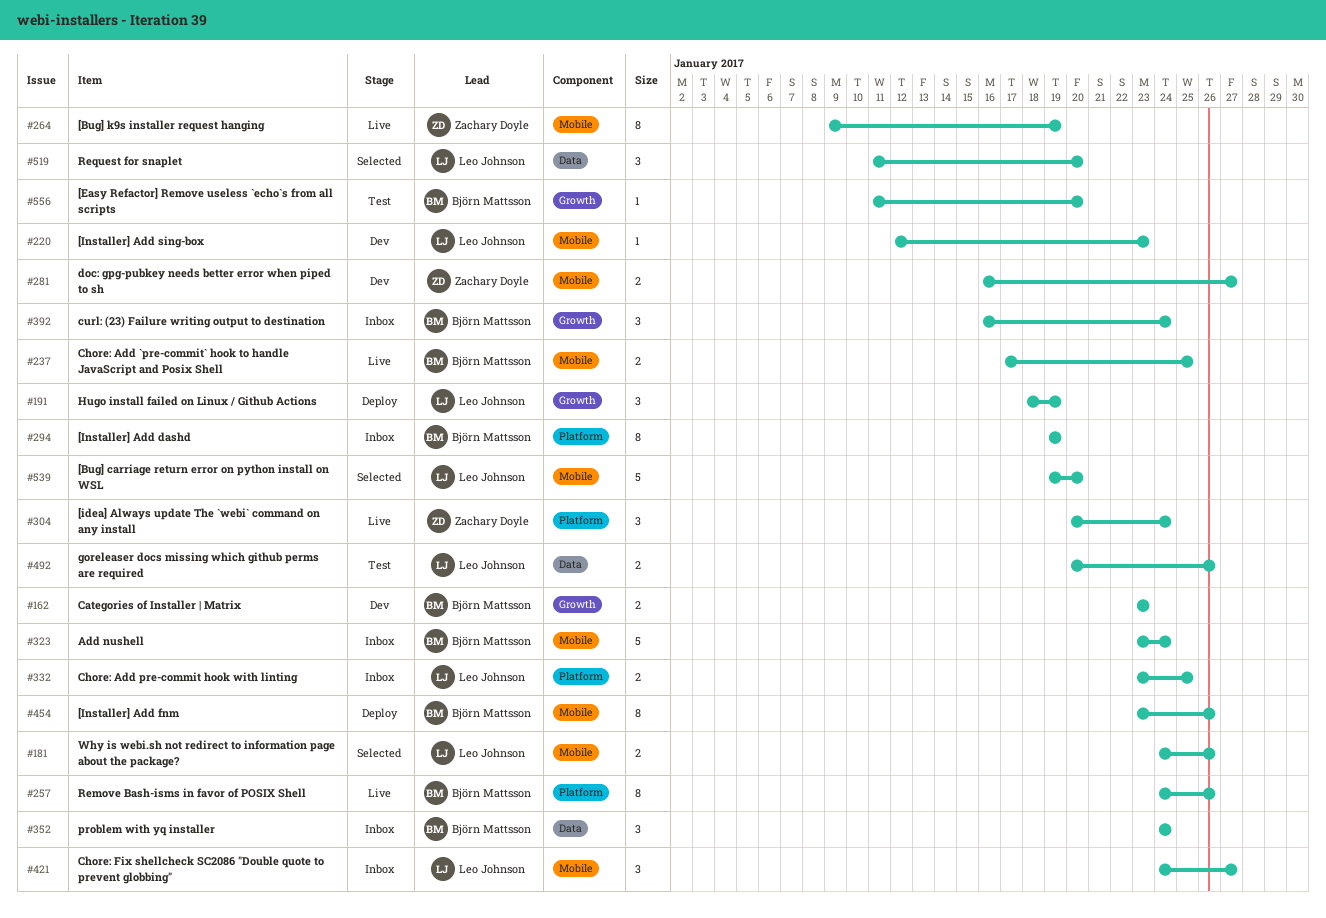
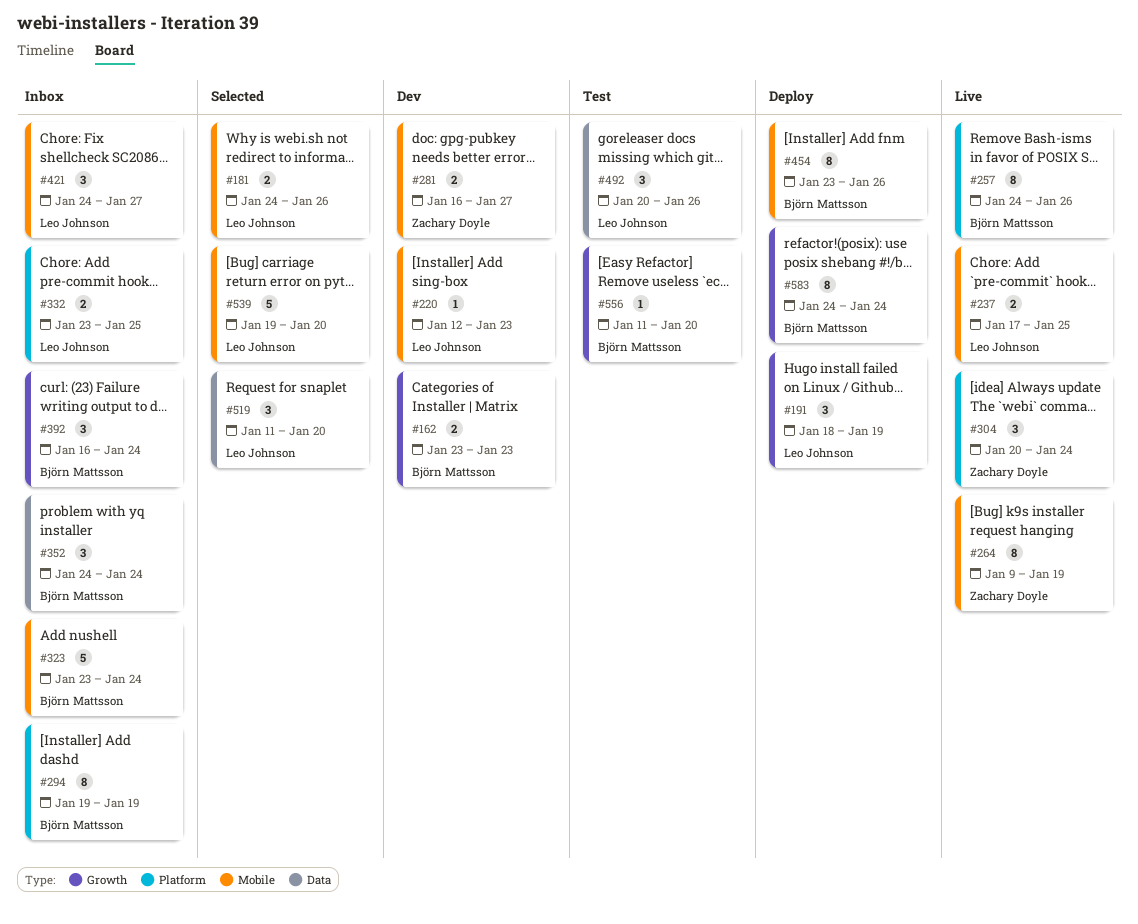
#237, owner: Björn Mattsson -> Leo Johnson
#492, estimate: 2 -> 3
#583: none -> present

